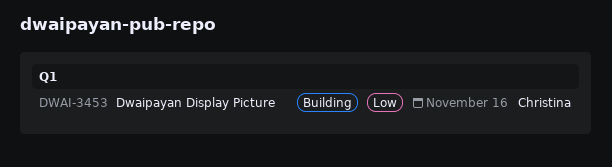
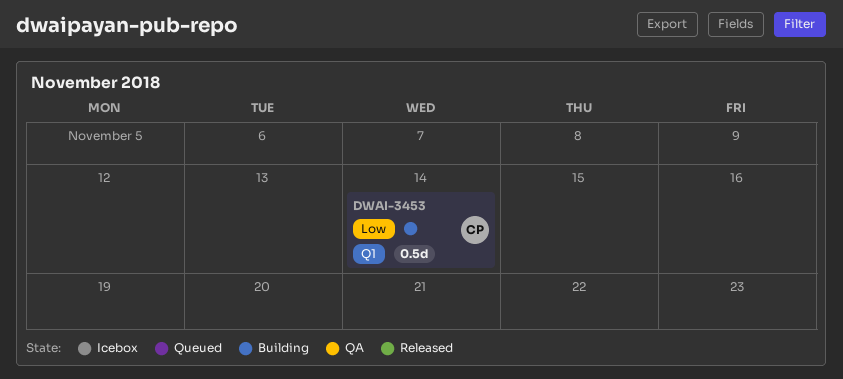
DWAI-3453, due: Nov 16 -> Nov 14

